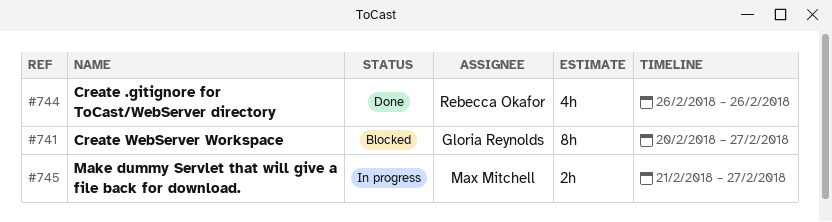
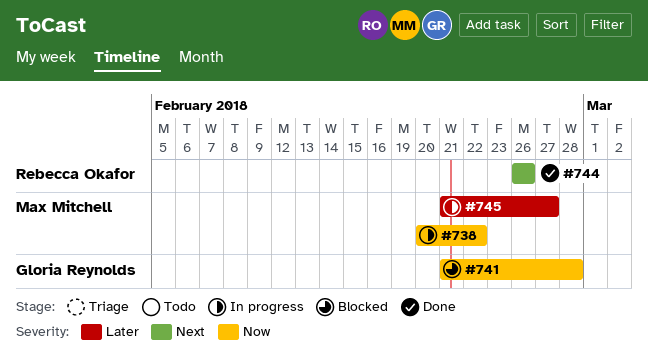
#738: none -> present
#741, start: Feb 20 -> Feb 21
#741, due: Feb 27 -> Feb 28

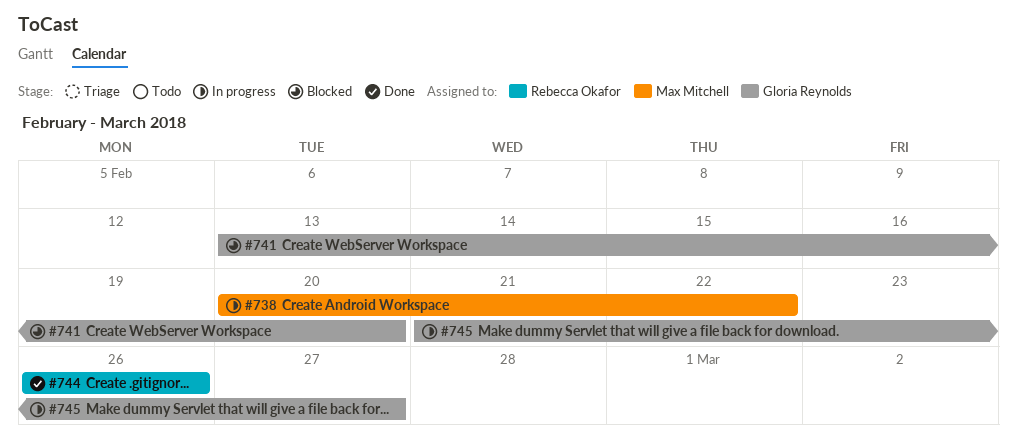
#741, start: Feb 21 -> Feb 13
#741, due: Feb 28 -> Feb 20
#745, owner: Max Mitchell -> Gloria Reynolds

